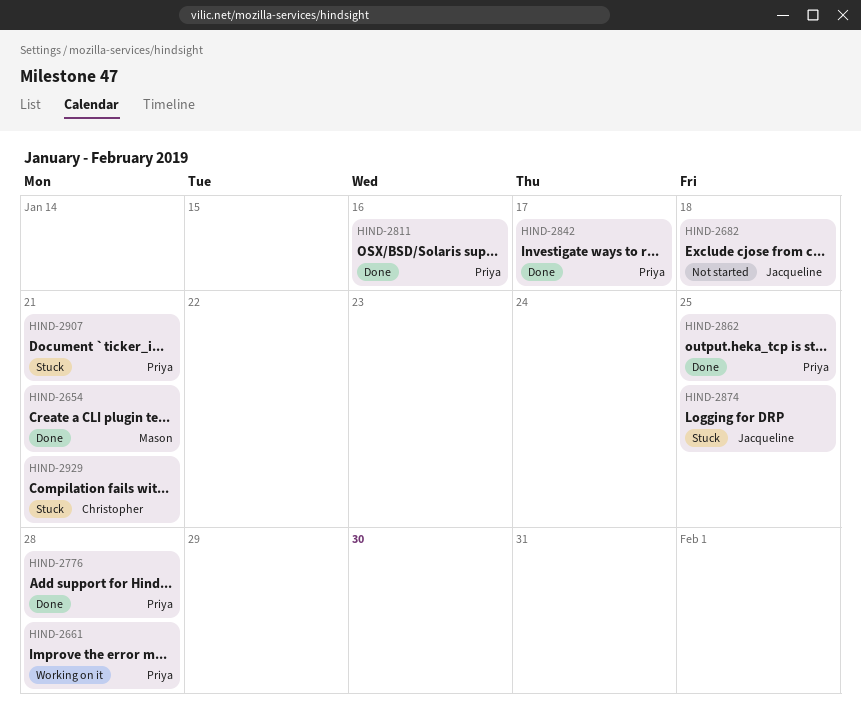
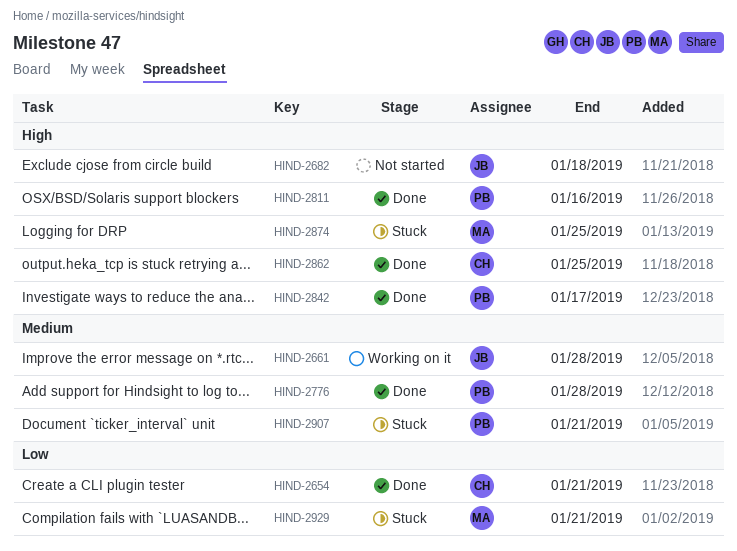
HIND-2654, owner: Mason -> Christopher
HIND-2661, owner: Priya -> Jacqueline
HIND-2862, owner: Priya -> Christopher
HIND-2874, owner: Jacqueline -> Mason
HIND-2929, owner: Christopher -> Mason

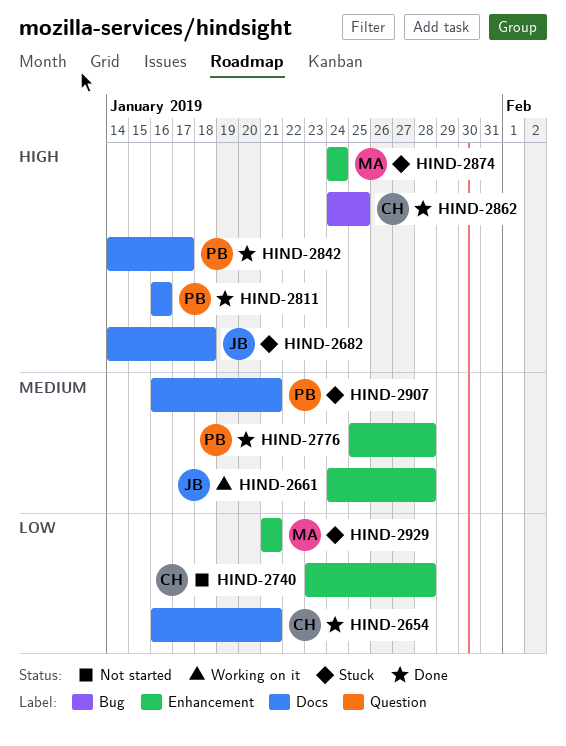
HIND-2682, status: Not started -> Stuck
HIND-2740: none -> present
HIND-2874, due: Jan 25 -> Jan 24

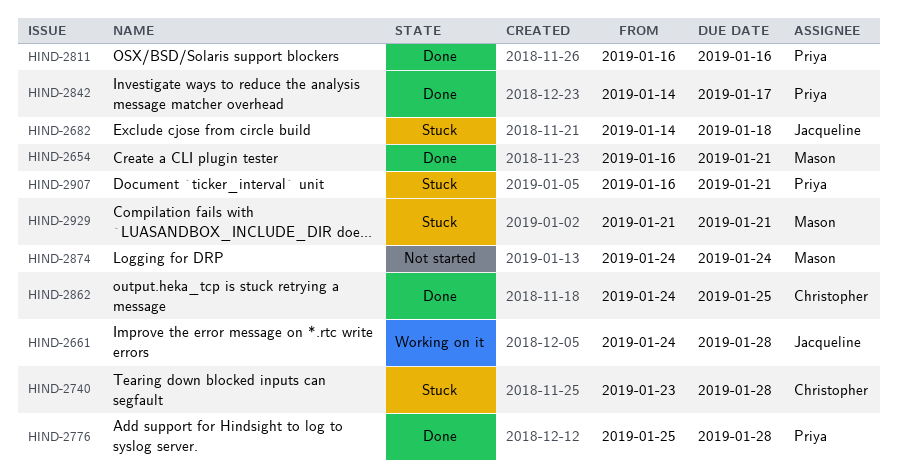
HIND-2654, owner: Christopher -> Mason
HIND-2740, status: Not started -> Stuck
HIND-2874, status: Stuck -> Not started

